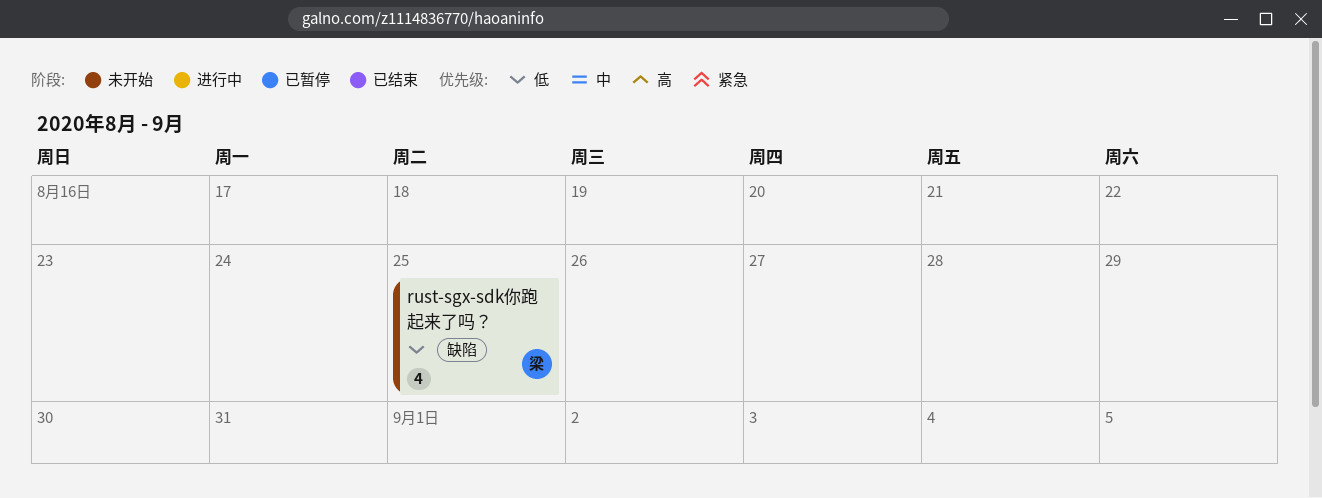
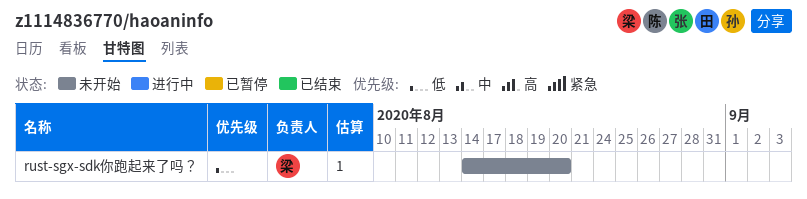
rust-sgx-sdk你跑起来了吗？, estimate: 4 -> 1
rust-sgx-sdk你跑起来了吗？, due: Aug 25 -> Aug 20

